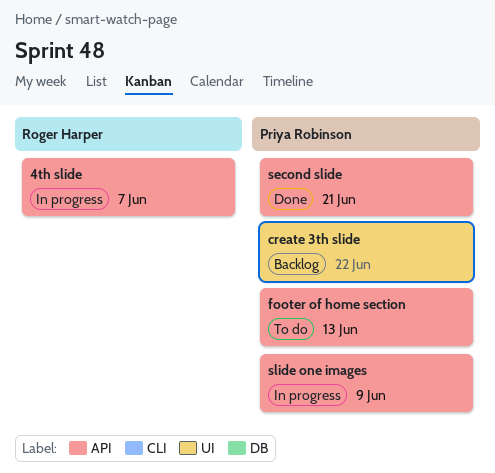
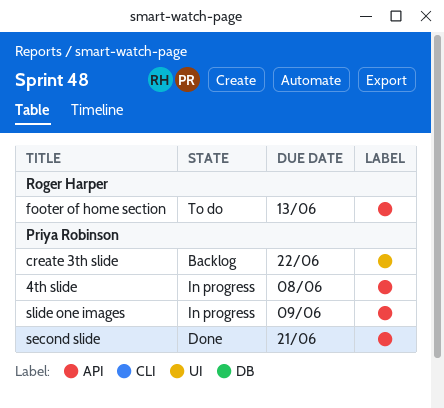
4th slide, owner: Roger Harper -> Priya Robinson
4th slide, due: Jun 7 -> Jun 8
footer of home section, owner: Priya Robinson -> Roger Harper

